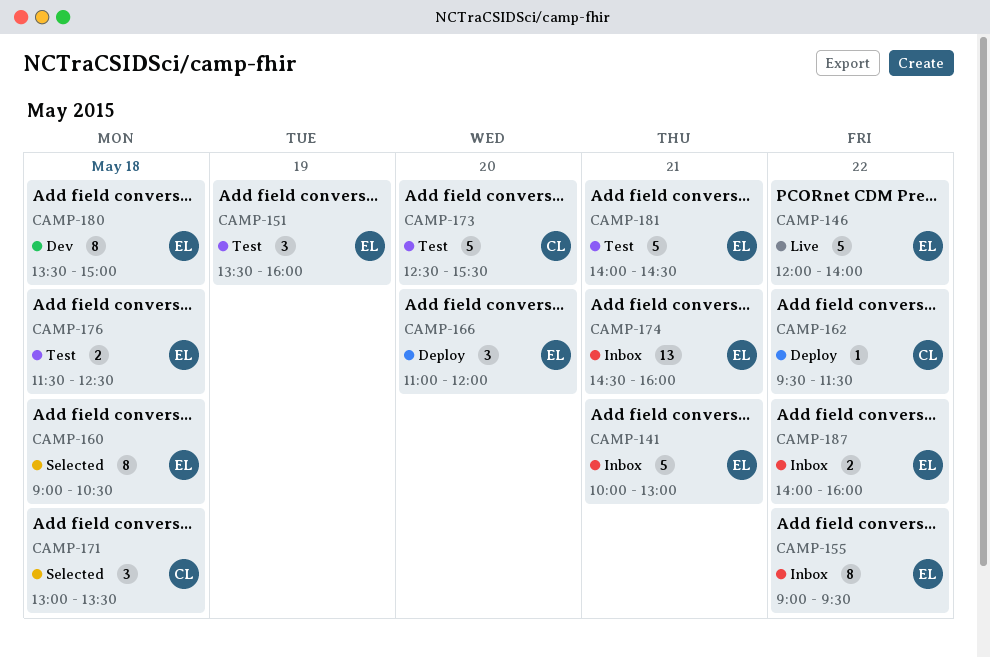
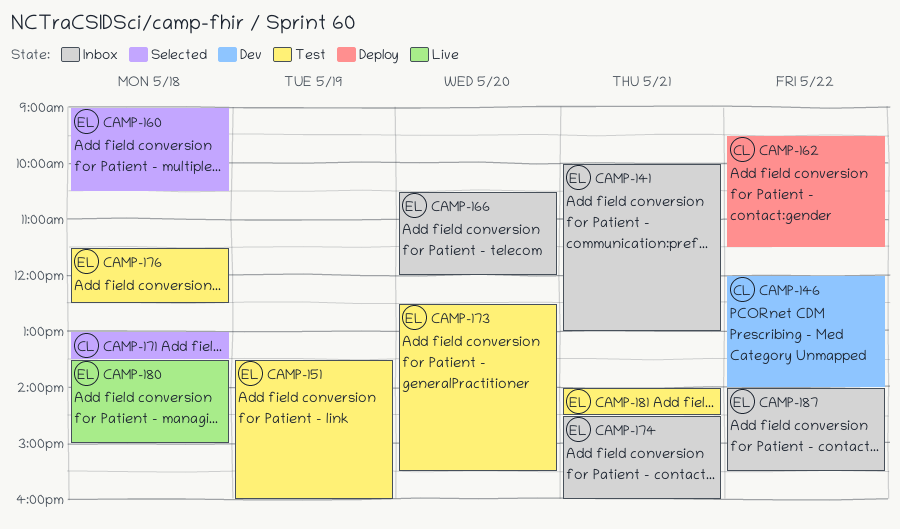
CAMP-146, status: Live -> Dev
CAMP-146, owner: EL -> CL
CAMP-155: present -> none
CAMP-166, status: Deploy -> Inbox
CAMP-166, begins: 11:00 -> 10:30
CAMP-173, owner: CL -> EL
CAMP-180, status: Dev -> Live
CAMP-187, ends: 16:00 -> 15:30

